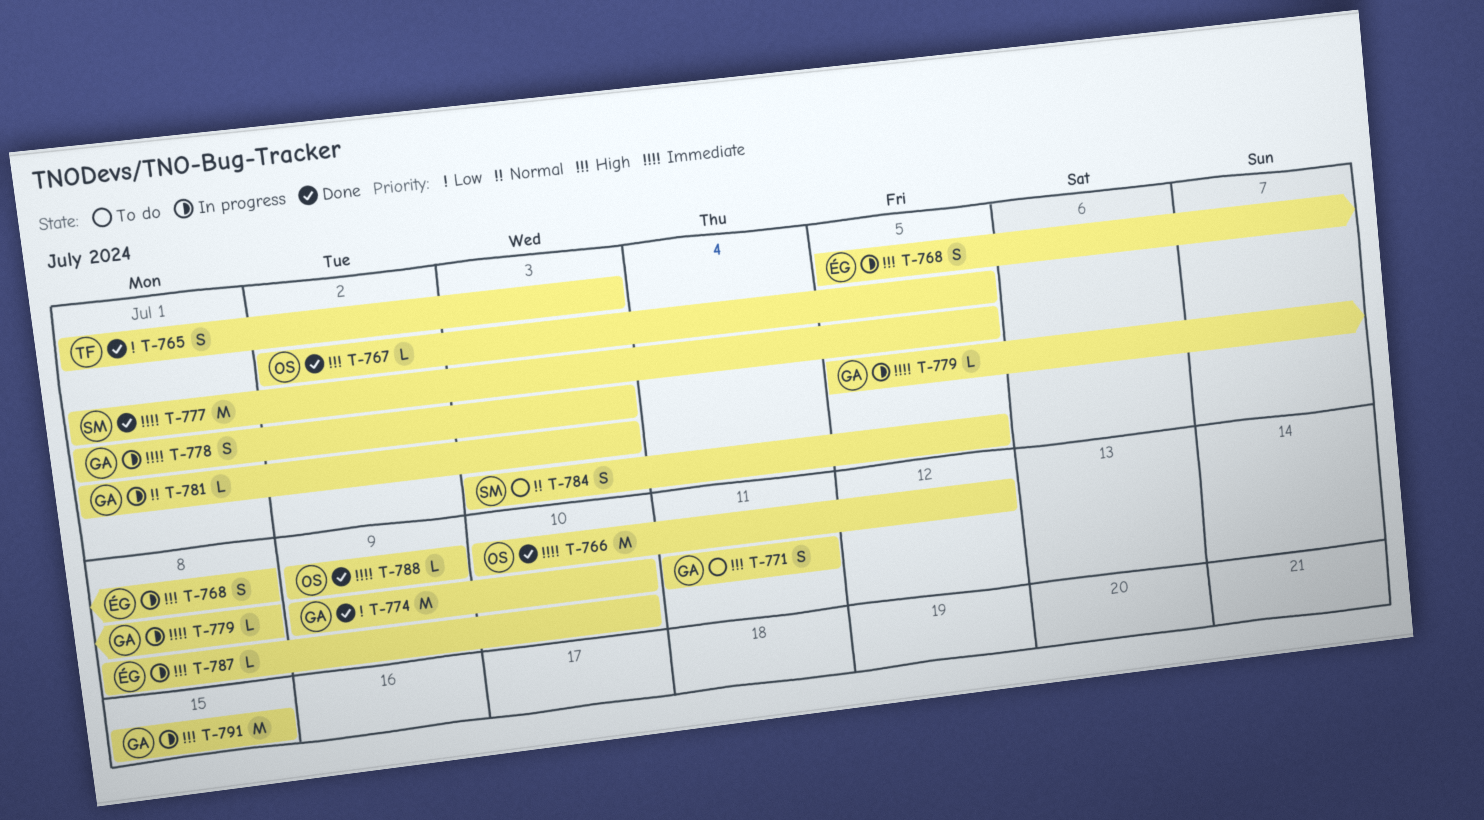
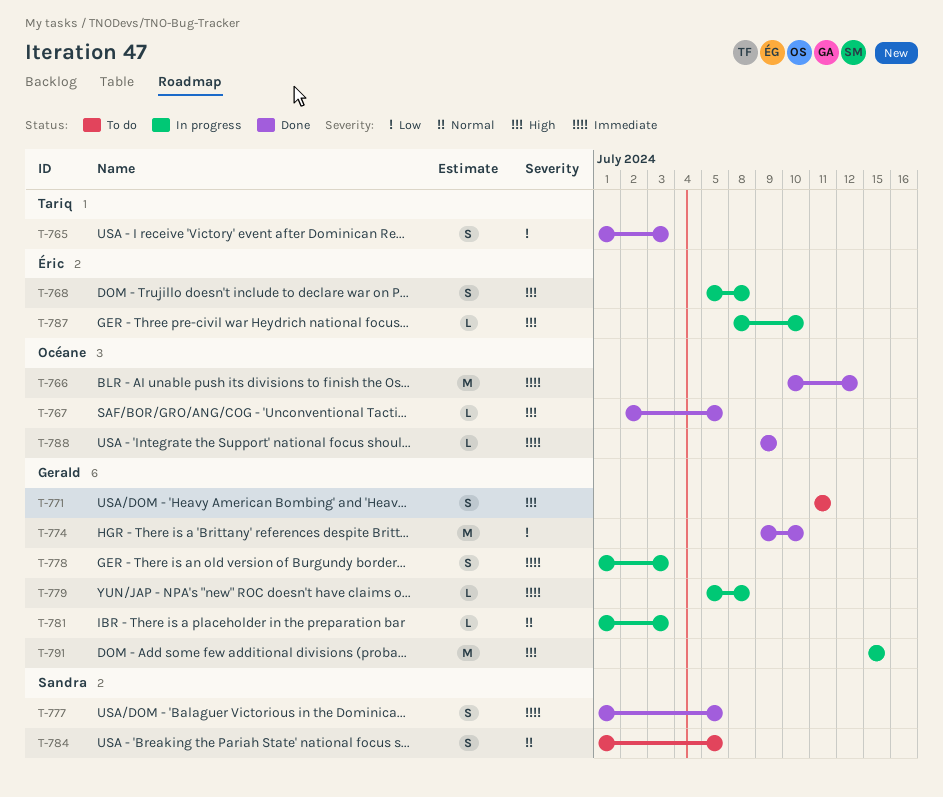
T-777, estimate: M -> S
T-784, start: Jul 3 -> Jul 1

